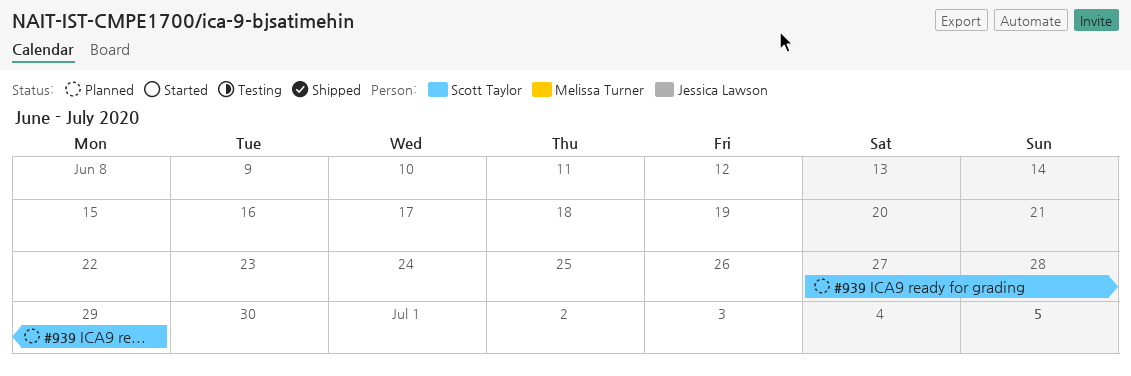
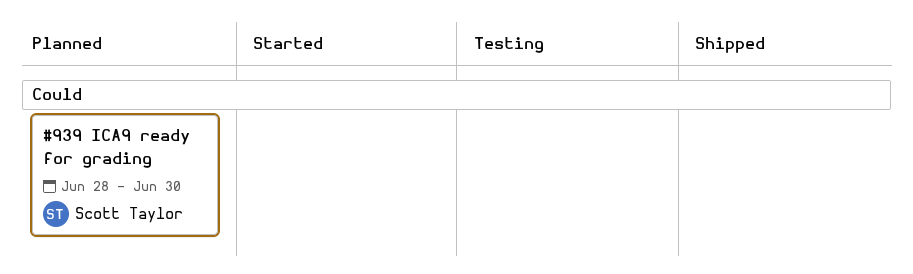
#939, start: Jun 27 -> Jun 28
#939, due: Jun 29 -> Jun 30

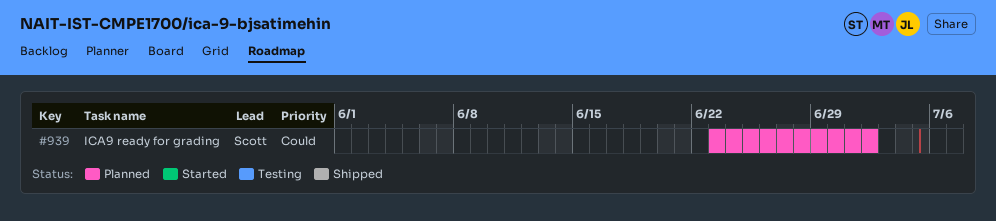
#939, start: Jun 28 -> Jun 23
#939, due: Jun 30 -> Jul 2

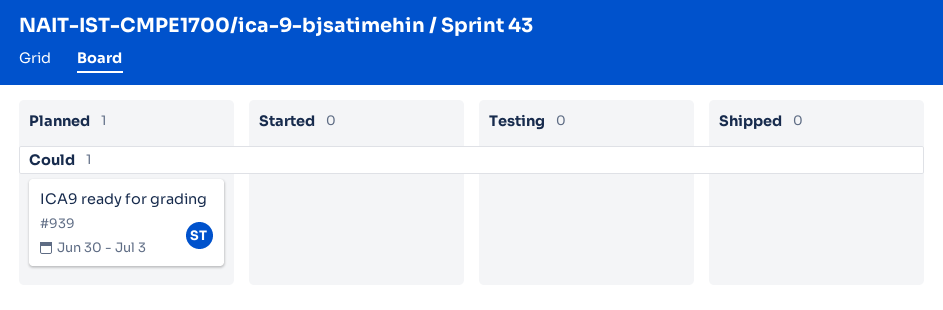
#939, start: Jun 23 -> Jun 30
#939, due: Jul 2 -> Jul 3

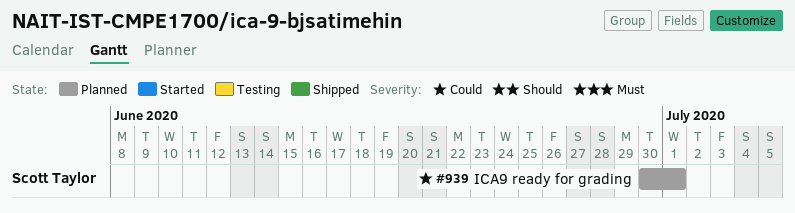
#939, due: Jul 3 -> Jul 1

